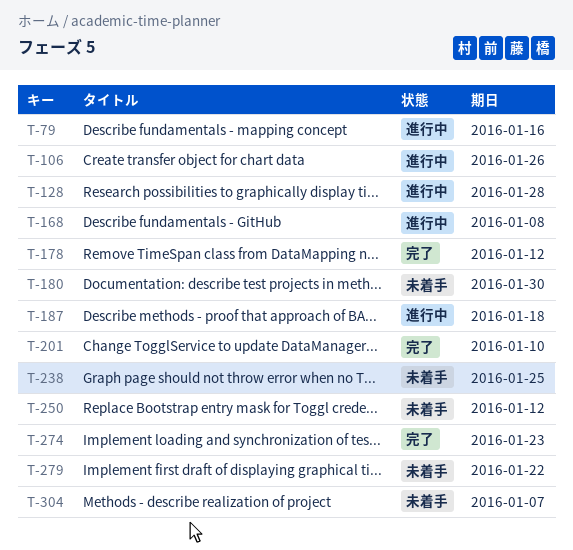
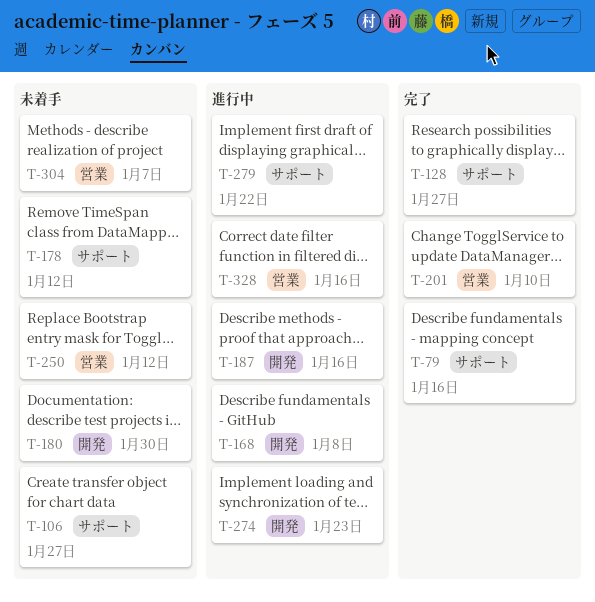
T-79, status: 進行中 -> 完了
T-106, status: 進行中 -> 未着手
T-106, due: Jan 26 -> Jan 27
T-128, status: 進行中 -> 完了
T-128, due: Jan 28 -> Jan 27
T-178, status: 完了 -> 未着手
T-187, due: Jan 18 -> Jan 16
T-238: present -> none
T-274, status: 完了 -> 進行中
T-279, status: 未着手 -> 進行中
T-328: none -> present

